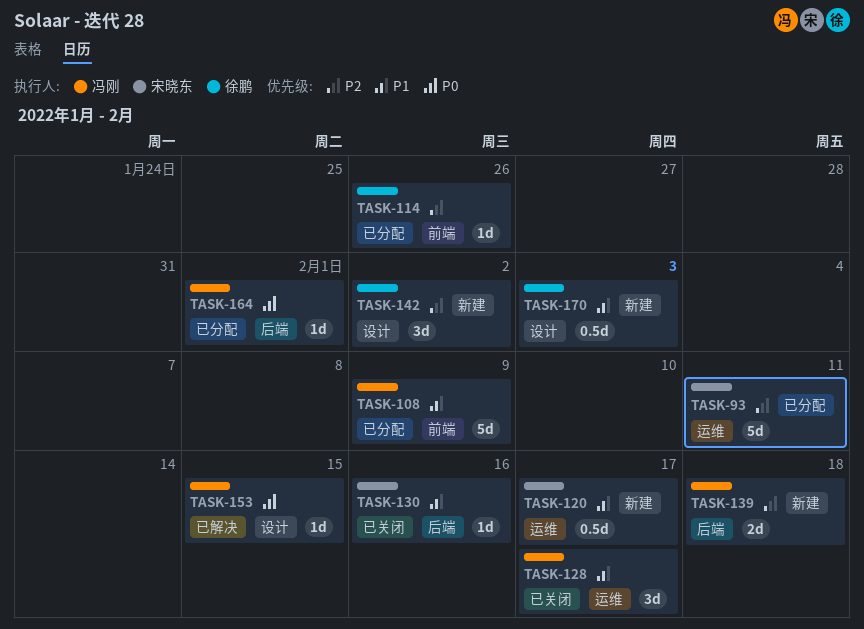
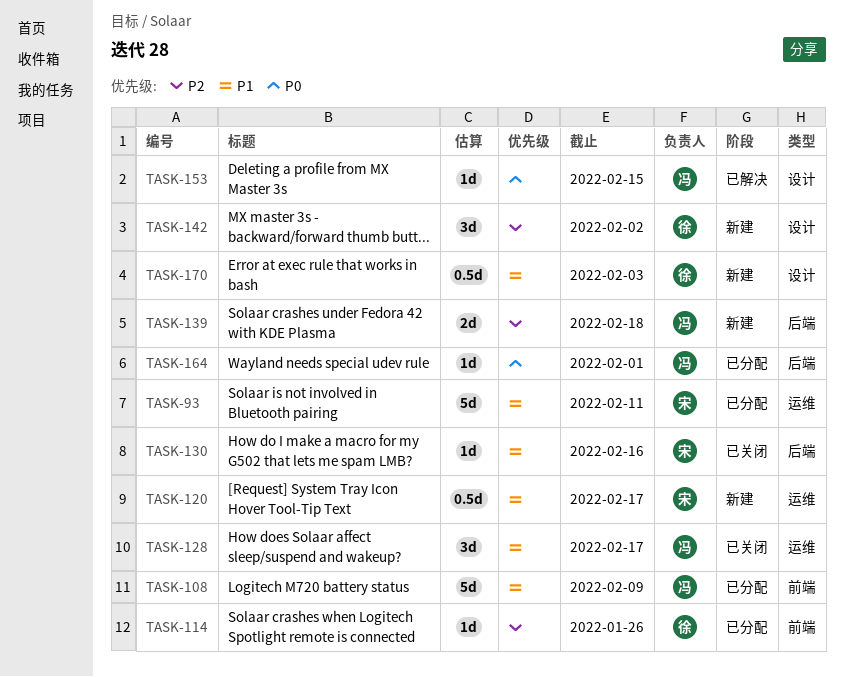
TASK-93, priority: P2 -> P1

